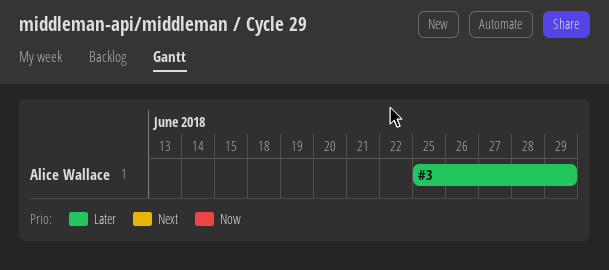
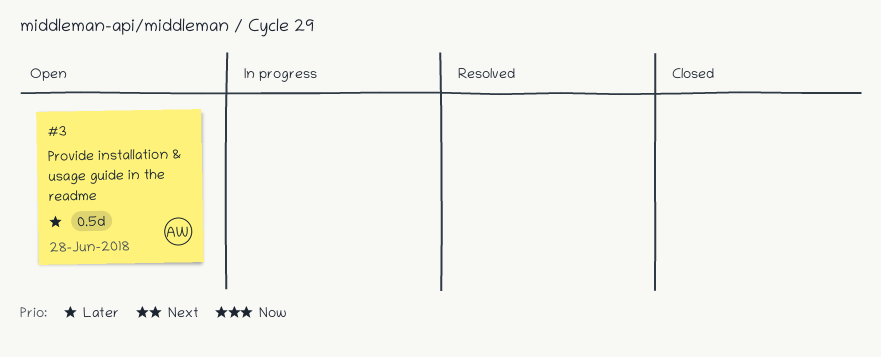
#3, due: Jun 29 -> Jun 28

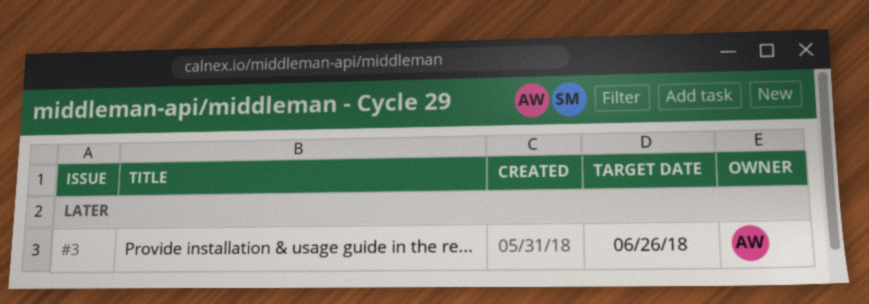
#3, due: Jun 28 -> Jun 26

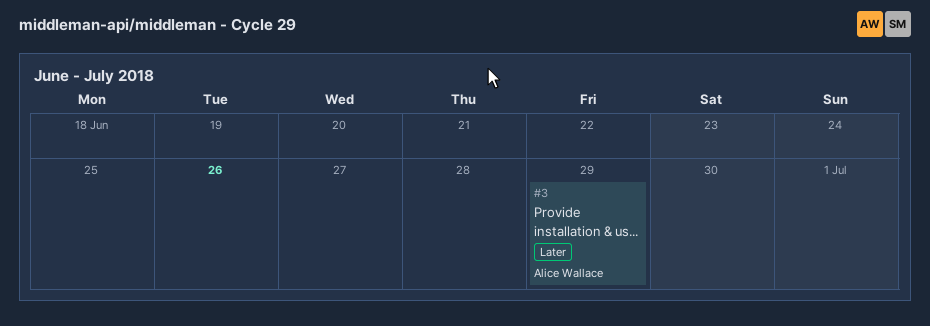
#3, due: Jun 26 -> Jun 29

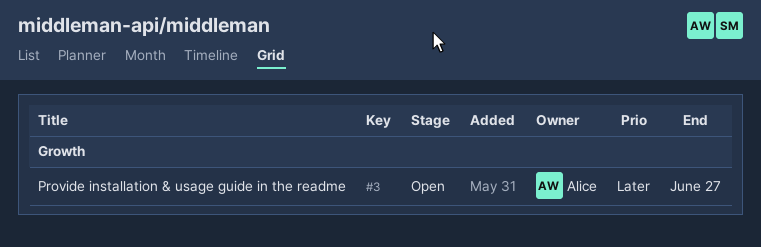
#3, due: Jun 29 -> Jun 27

